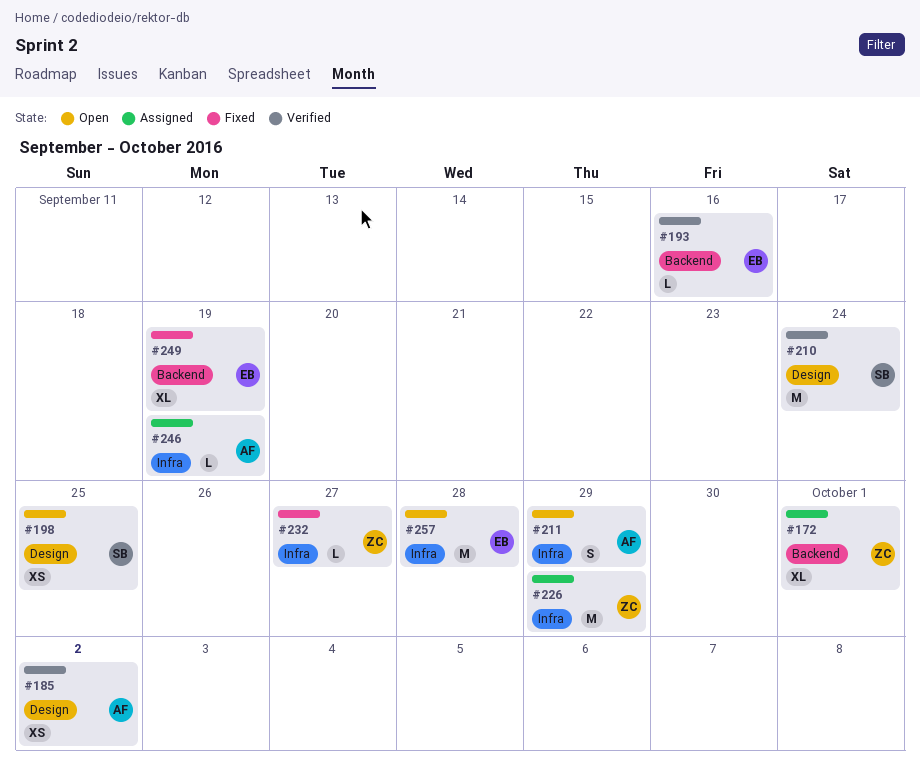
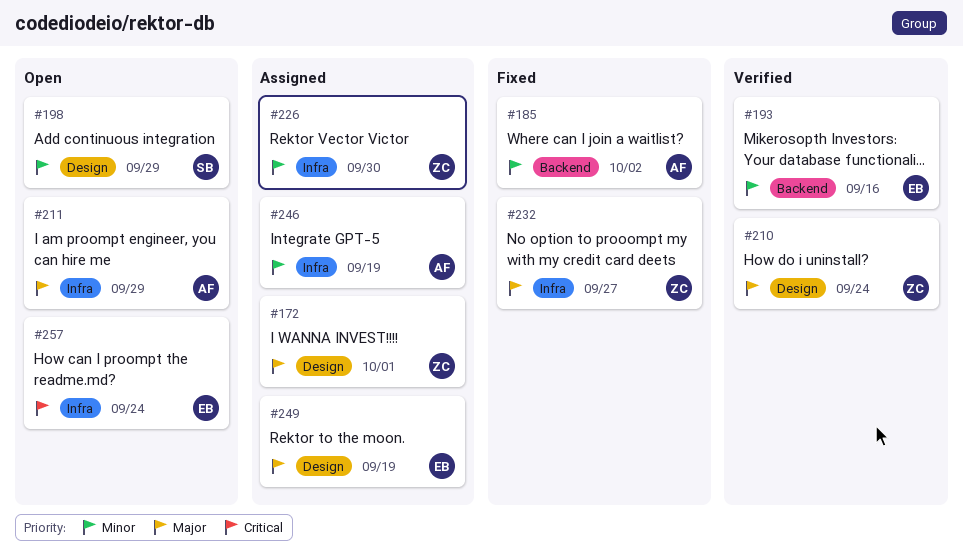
#172, label: Backend -> Design
#185, status: Verified -> Fixed
#185, label: Design -> Backend
#198, due: Sep 25 -> Sep 29
#210, owner: SB -> ZC
#226, due: Sep 29 -> Sep 30
#249, status: Fixed -> Assigned
#249, label: Backend -> Design
#257, due: Sep 28 -> Sep 24

